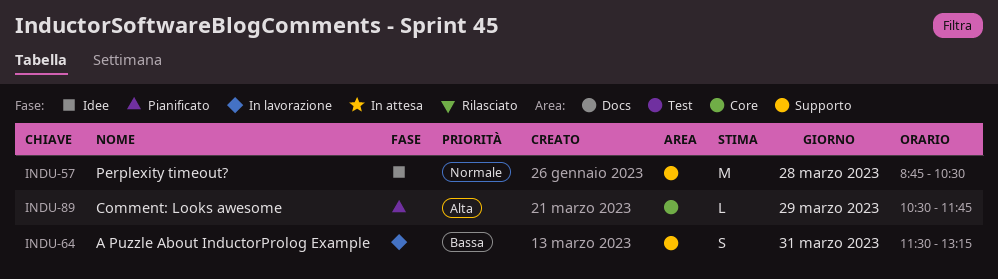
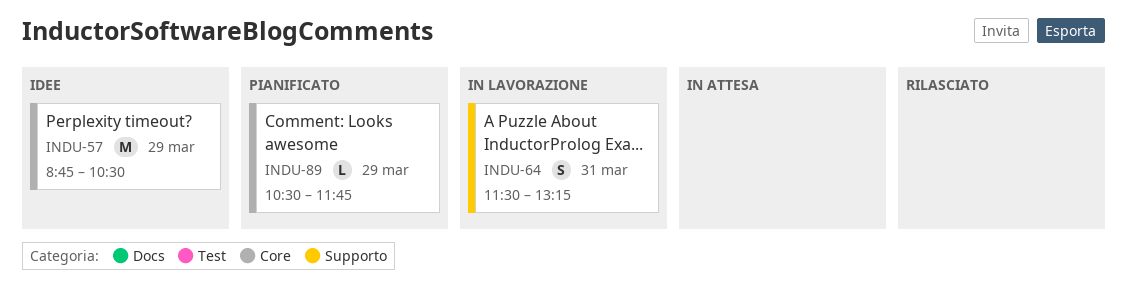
INDU-57, label: Supporto -> Core
INDU-57, day: Mar 28 -> Mar 29

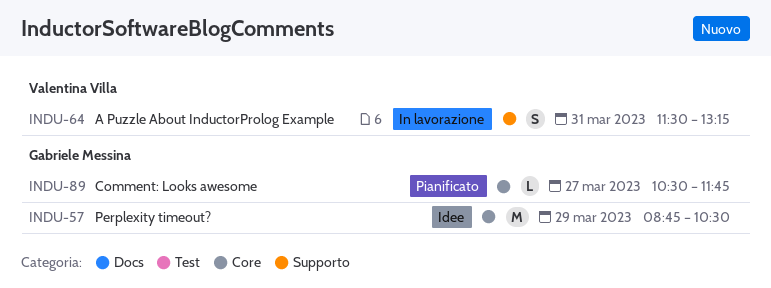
INDU-89, day: Mar 29 -> Mar 27

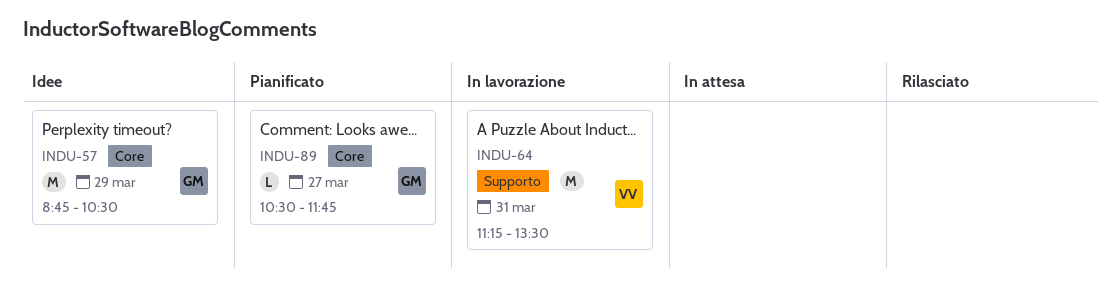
INDU-64, estimate: S -> M
INDU-64, begins: 11:30 -> 11:15
INDU-64, ends: 13:15 -> 13:30

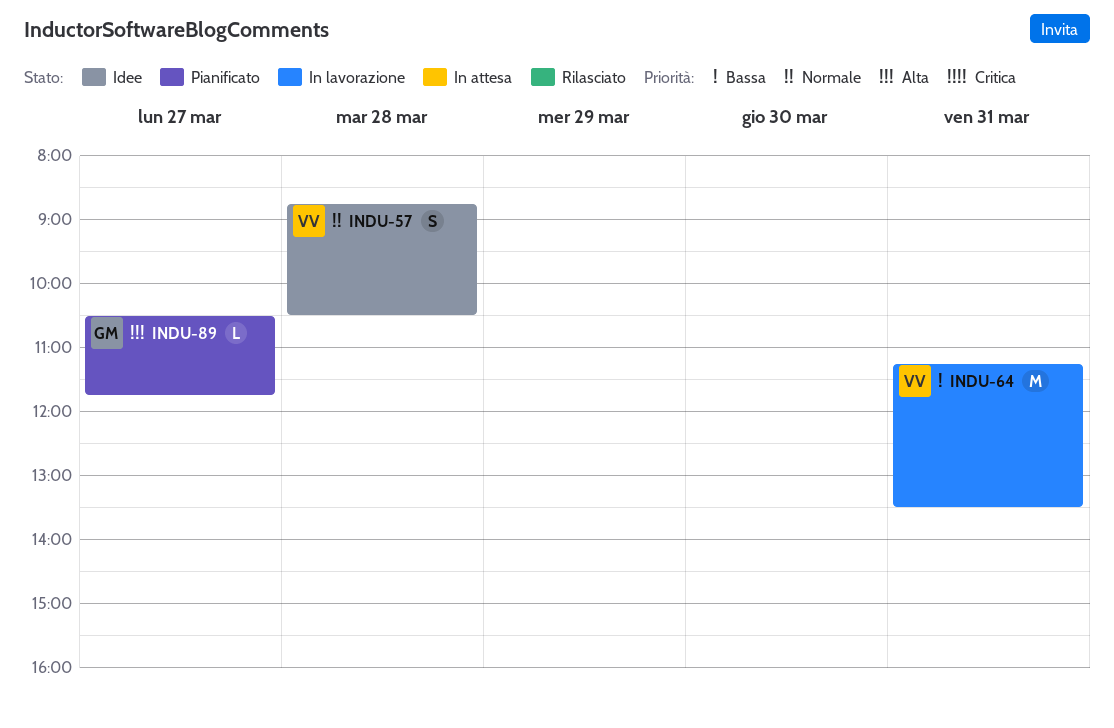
INDU-57, owner: GM -> VV
INDU-57, estimate: M -> S
INDU-57, day: Mar 29 -> Mar 28

